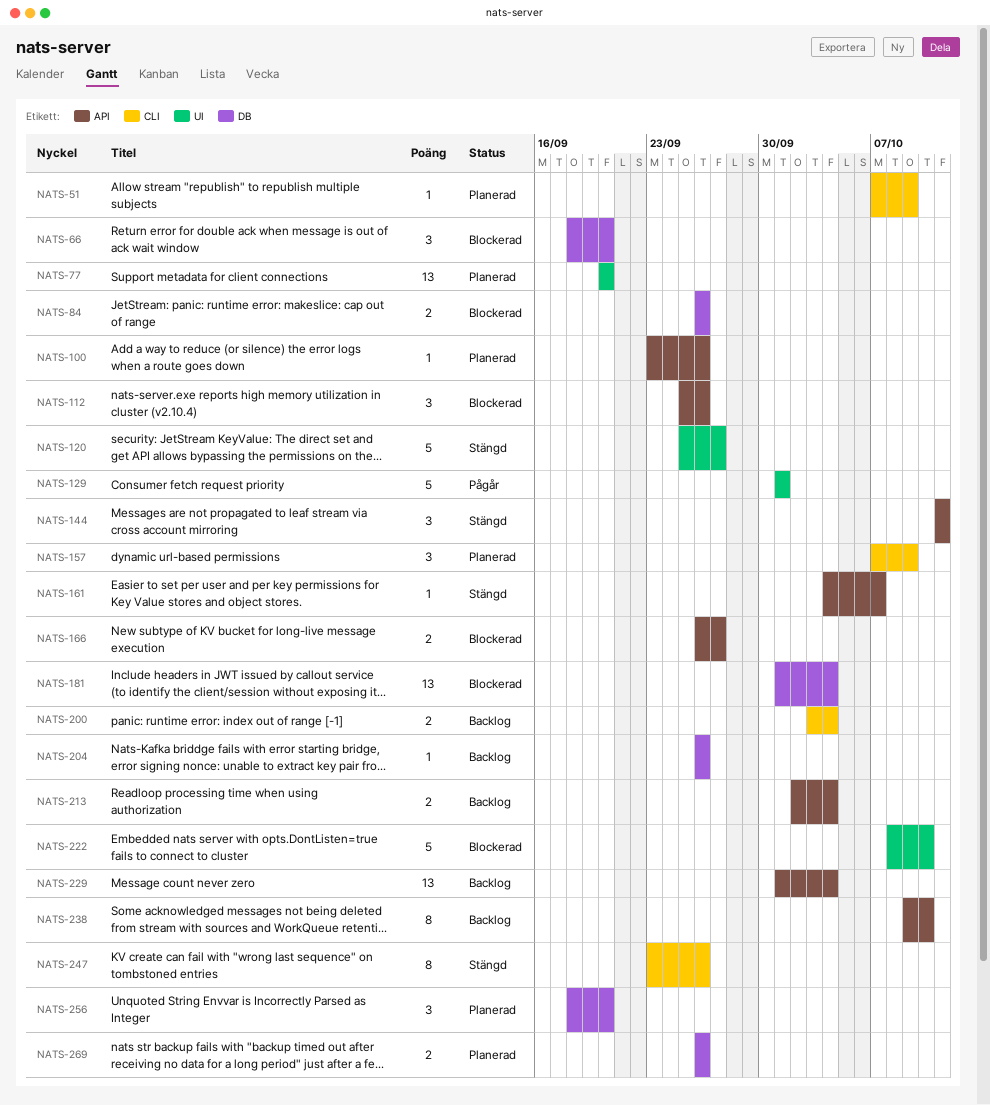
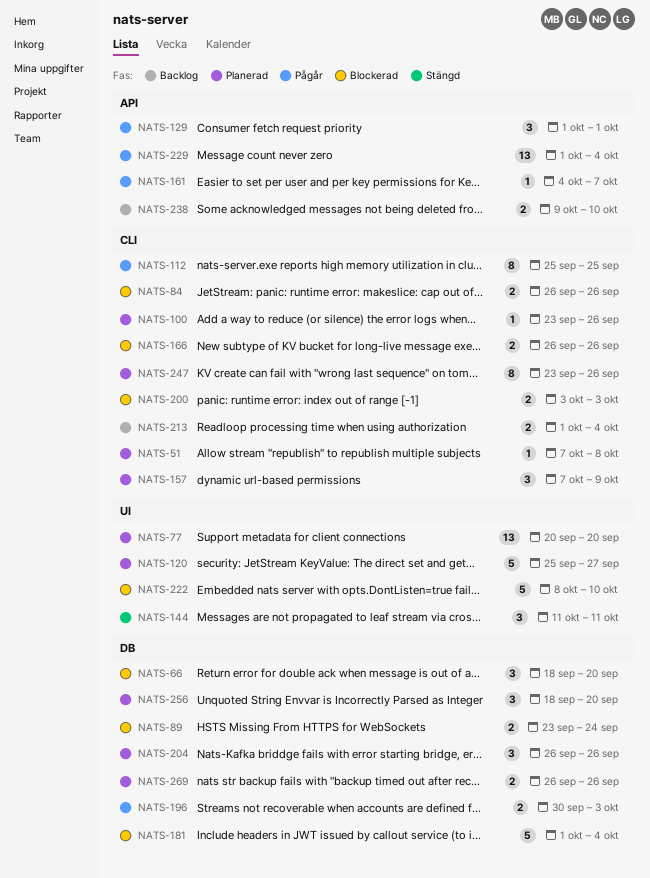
NATS-51, due: Oct 9 -> Oct 8
NATS-84, label: DB -> CLI
NATS-89: none -> present
NATS-100, label: API -> CLI
NATS-112, status: Blockerad -> Pågår
NATS-112, label: API -> CLI
NATS-112, estimate: 3 -> 8
NATS-112, due: Sep 26 -> Sep 25
NATS-120, status: Stängd -> Planerad
NATS-129, label: UI -> API
NATS-129, estimate: 5 -> 3
NATS-144, label: API -> UI
NATS-161, status: Stängd -> Pågår
NATS-166, label: API -> CLI
NATS-166, due: Sep 27 -> Sep 26
NATS-181, estimate: 13 -> 5
NATS-196: none -> present
NATS-200, status: Backlog -> Blockerad
NATS-200, due: Oct 4 -> Oct 3
NATS-204, status: Backlog -> Planerad
NATS-204, estimate: 1 -> 3
NATS-213, label: API -> CLI
NATS-213, start: Oct 2 -> Oct 1
NATS-229, status: Backlog -> Pågår
NATS-238, estimate: 8 -> 2
NATS-247, status: Stängd -> Planerad

